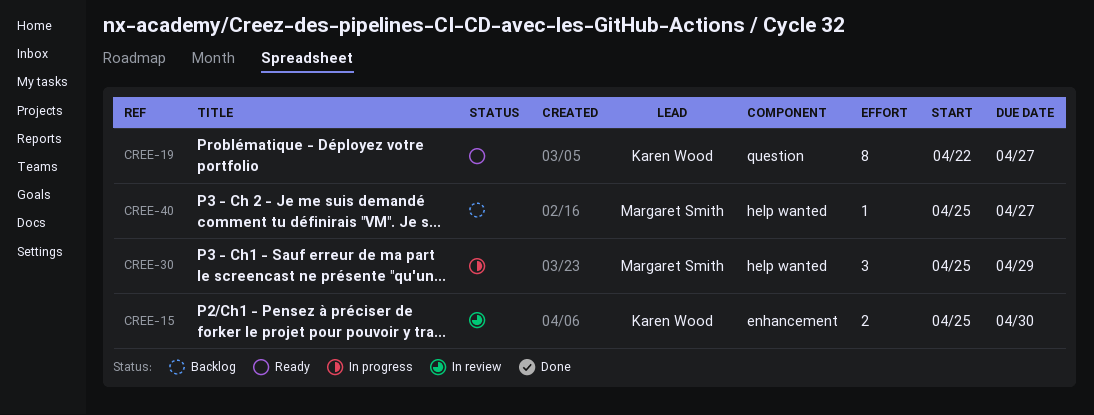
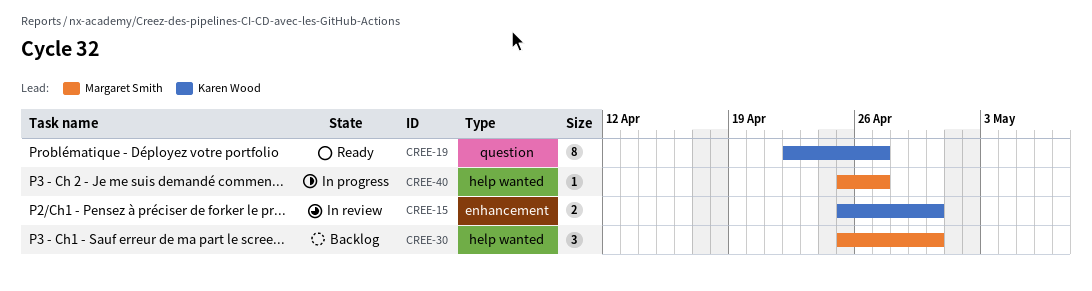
CREE-30, status: In progress -> Backlog
CREE-30, due: Apr 29 -> Apr 30
CREE-40, status: Backlog -> In progress

